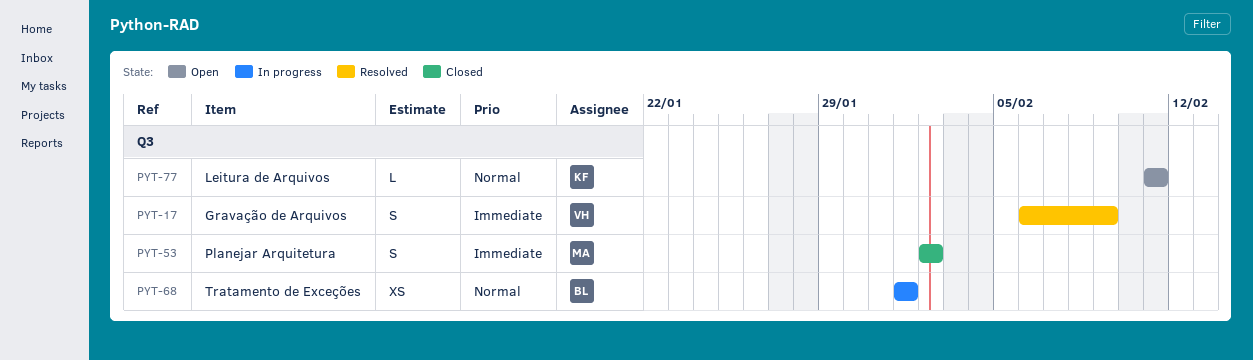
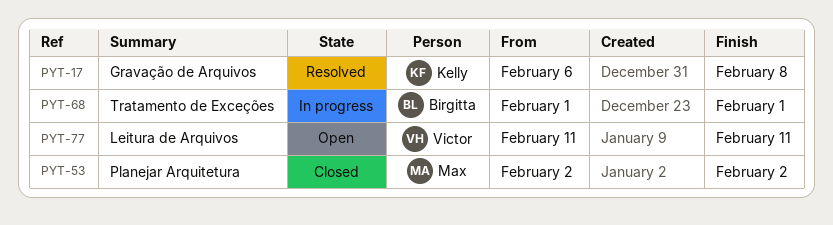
PYT-17, owner: Victor -> Kelly
PYT-17, due: Feb 9 -> Feb 8
PYT-77, owner: Kelly -> Victor

